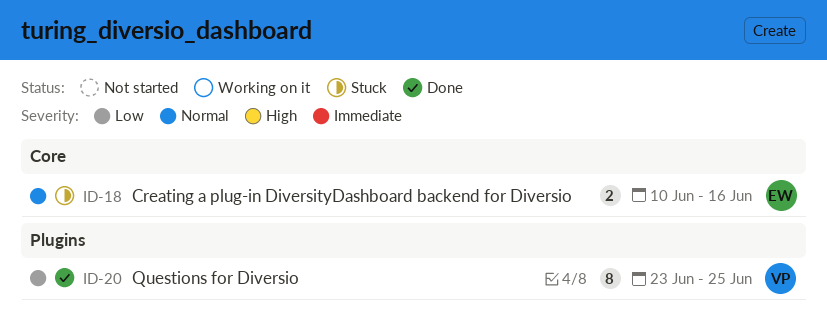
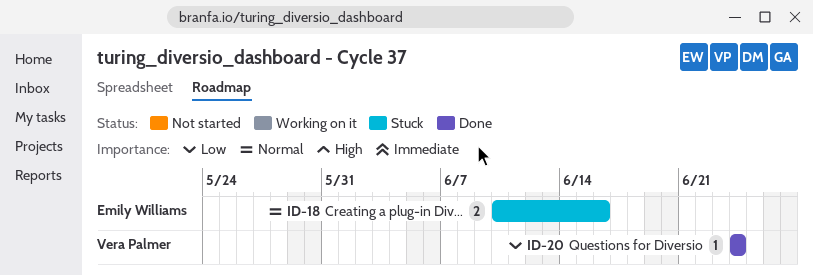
ID-20, estimate: 8 -> 1
ID-20, start: Jun 23 -> Jun 24
ID-20, due: Jun 25 -> Jun 24

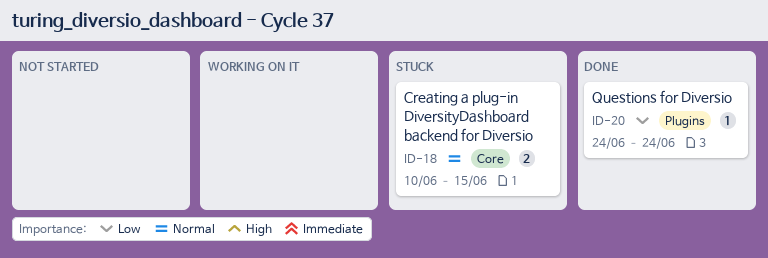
ID-18, due: Jun 16 -> Jun 15

